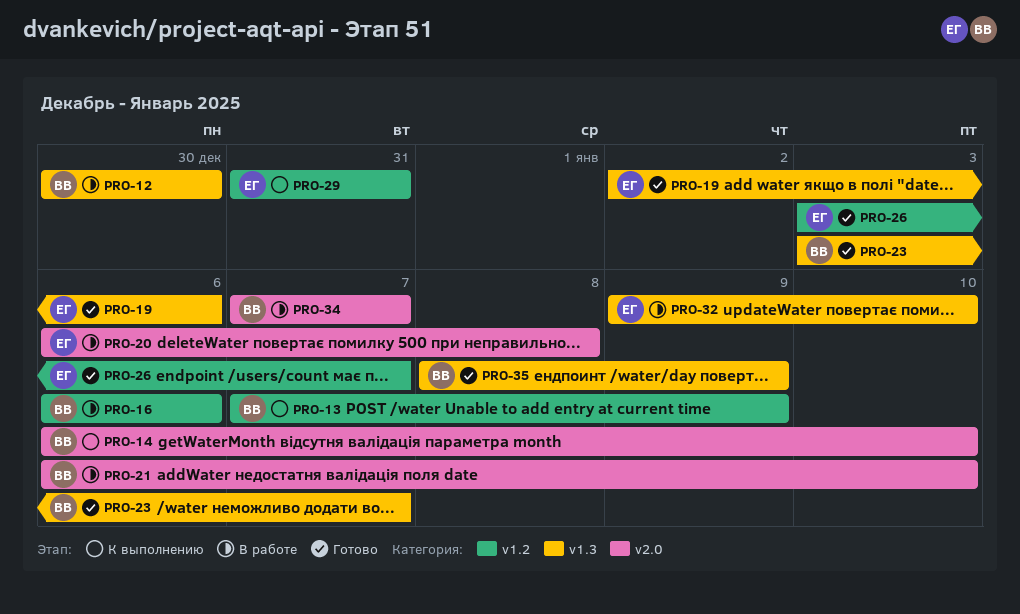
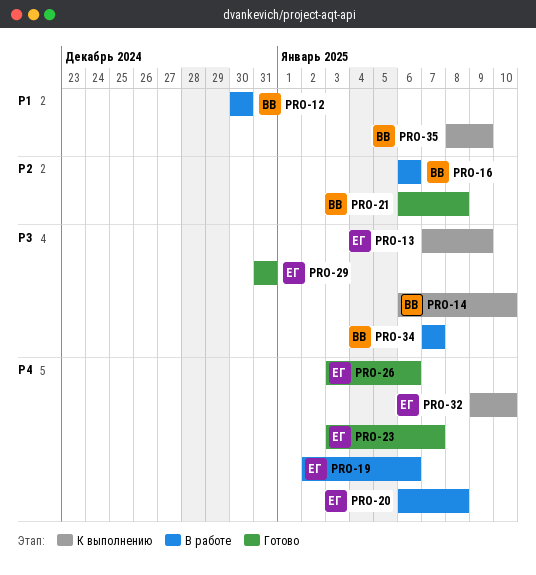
PRO-13, owner: ВВ -> ЕГ
PRO-19, status: Готово -> В работе
PRO-21, status: В работе -> Готово
PRO-21, due: Jan 10 -> Jan 8
PRO-23, owner: ВВ -> ЕГ
PRO-26, due: Jan 7 -> Jan 6
PRO-29, status: К выполнению -> Готово
PRO-32, status: В работе -> К выполнению
PRO-35, status: Готово -> К выполнению

